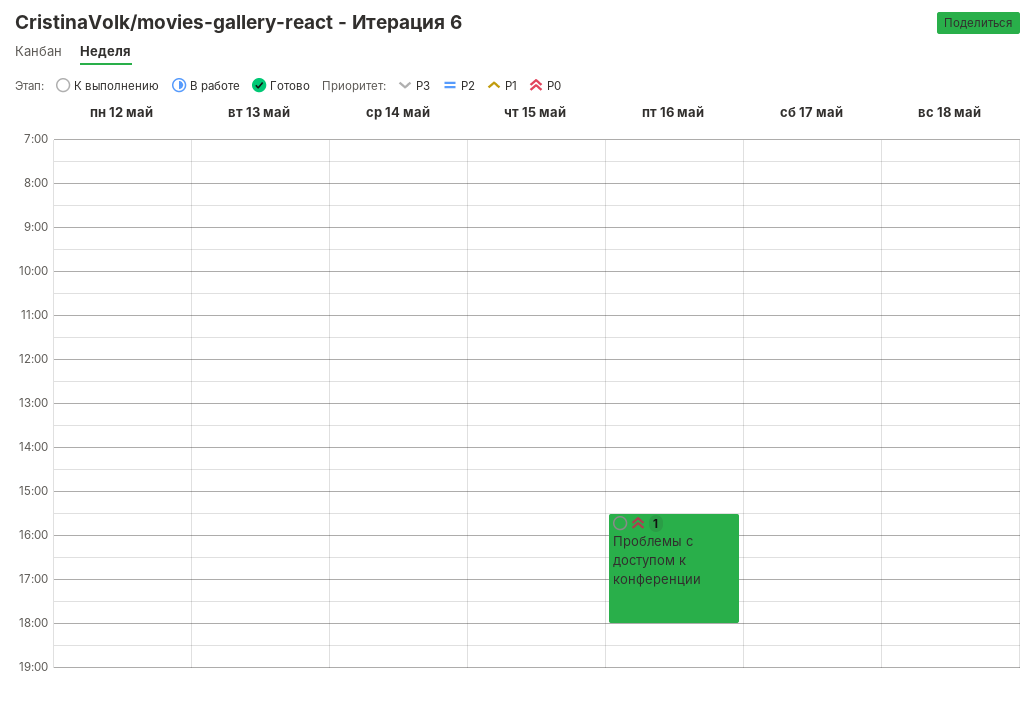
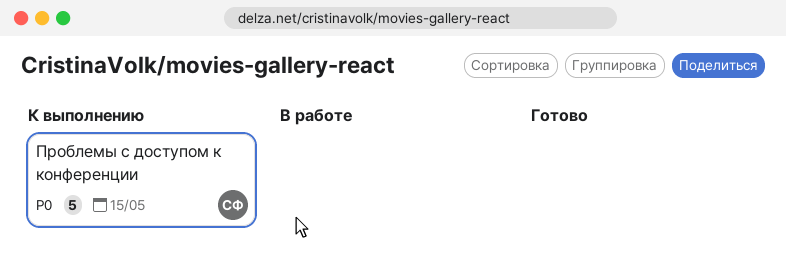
Проблемы с доступом к конференции, estimate: 1 -> 5
Проблемы с доступом к конференции, day: May 16 -> May 15

